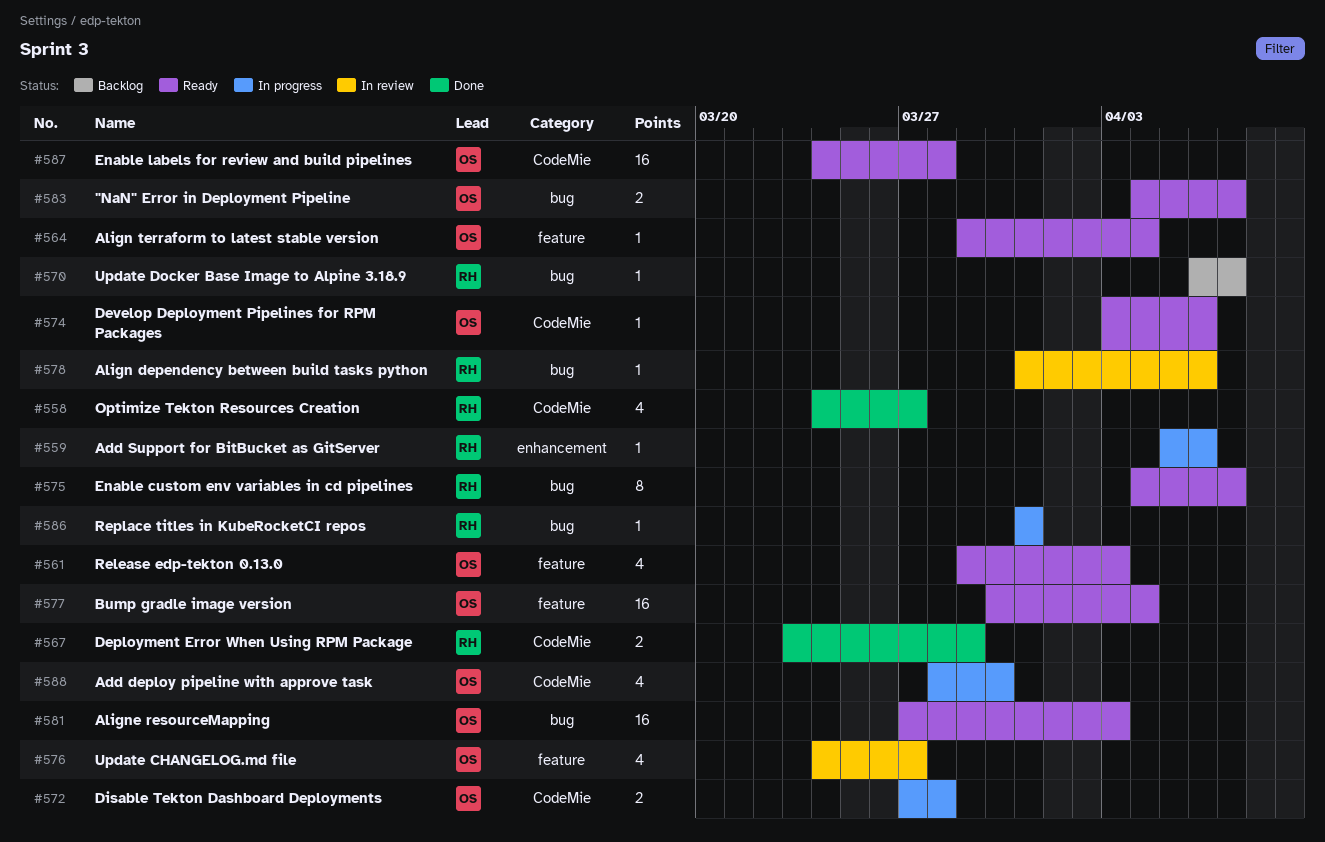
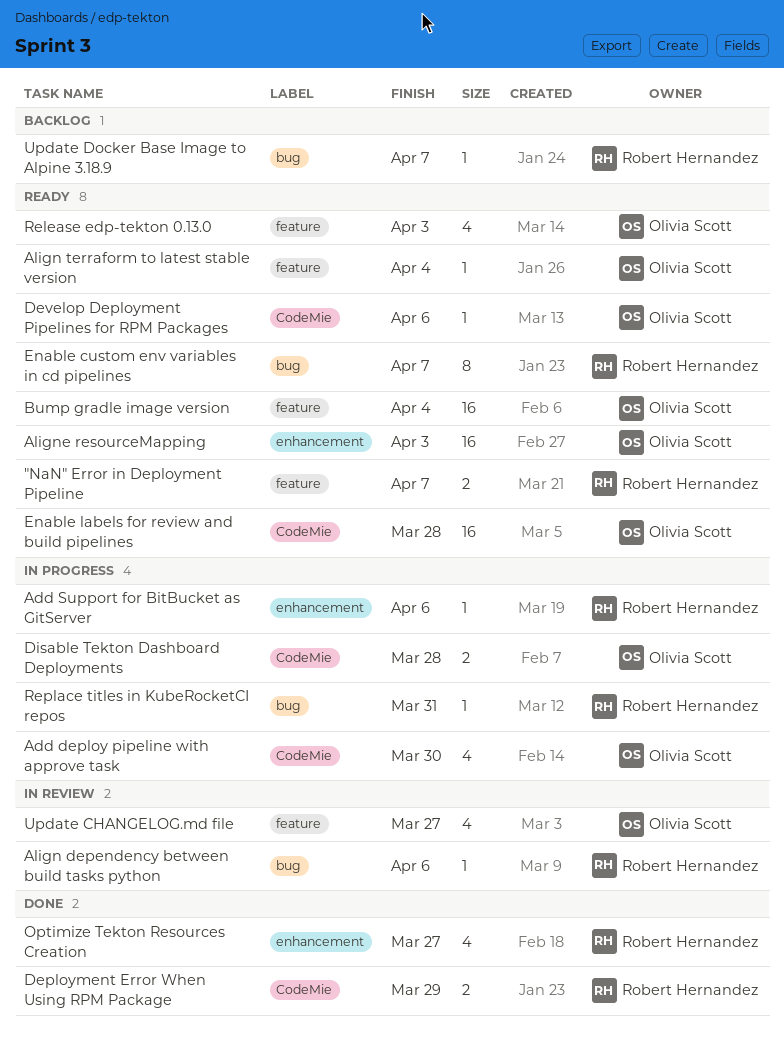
"NaN" Error in Deployment Pipeline, owner: Olivia Scott -> Robert Hernandez
"NaN" Error in Deployment Pipeline, label: bug -> feature
Aligne resourceMapping, label: bug -> enhancement
Optimize Tekton Resources Creation, label: CodeMie -> enhancement

